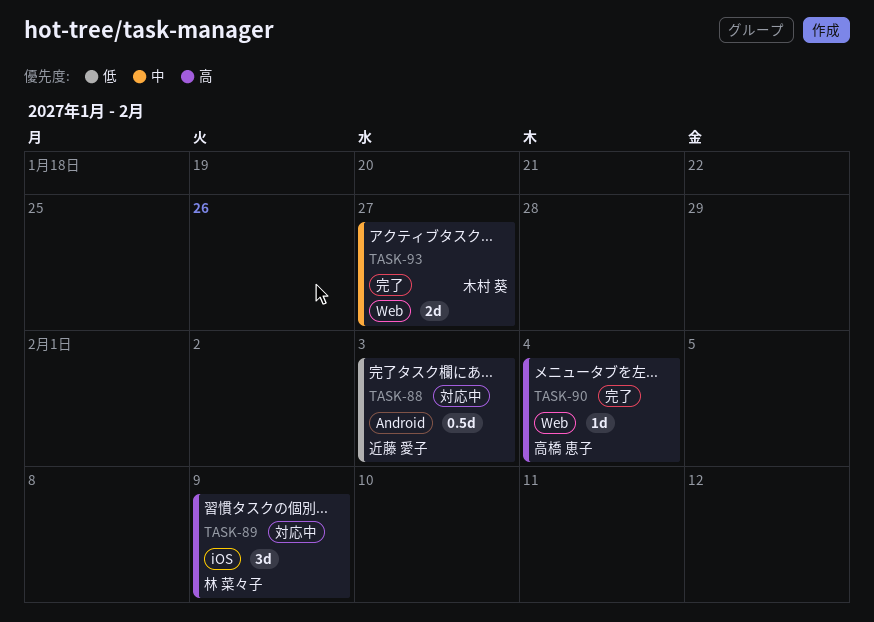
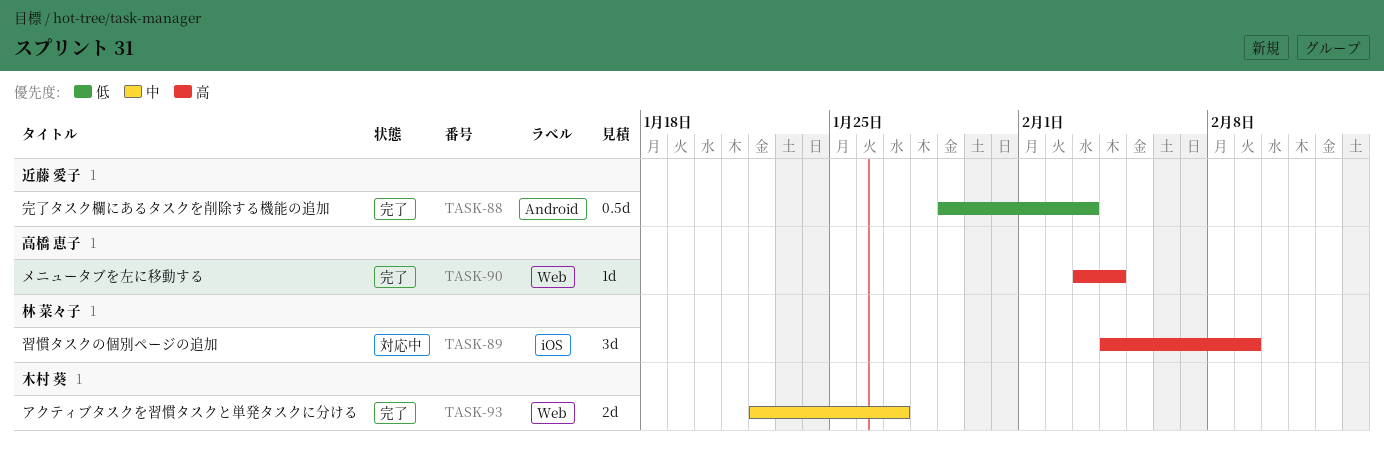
TASK-88, status: 対応中 -> 完了

